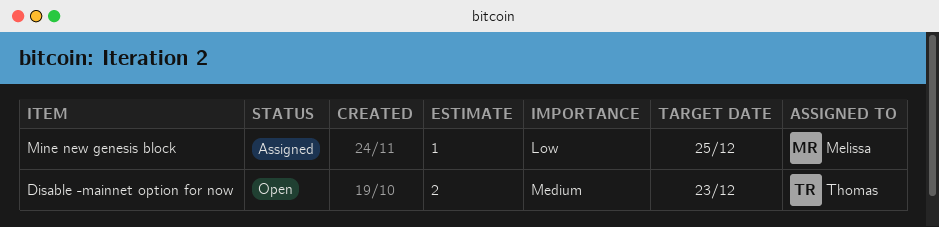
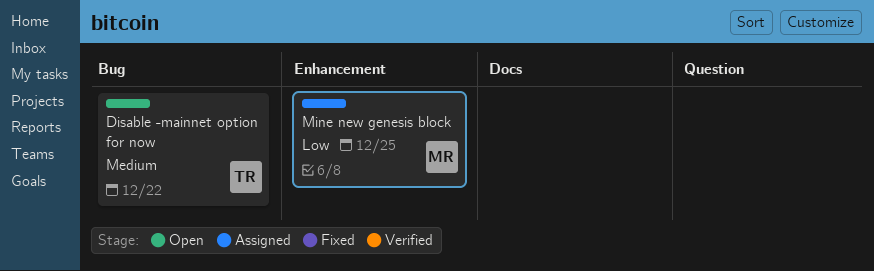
Disable -mainnet option for now, due: Dec 23 -> Dec 22

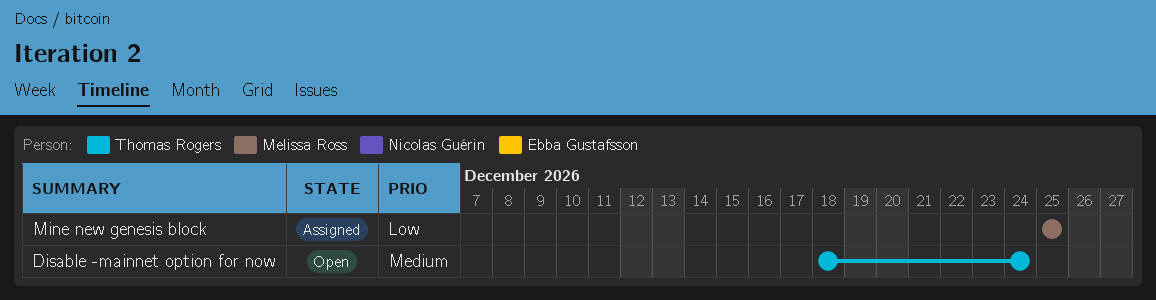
Disable -mainnet option for now, due: Dec 22 -> Dec 24

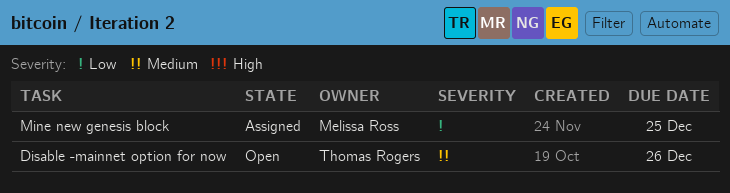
Disable -mainnet option for now, due: Dec 24 -> Dec 26

